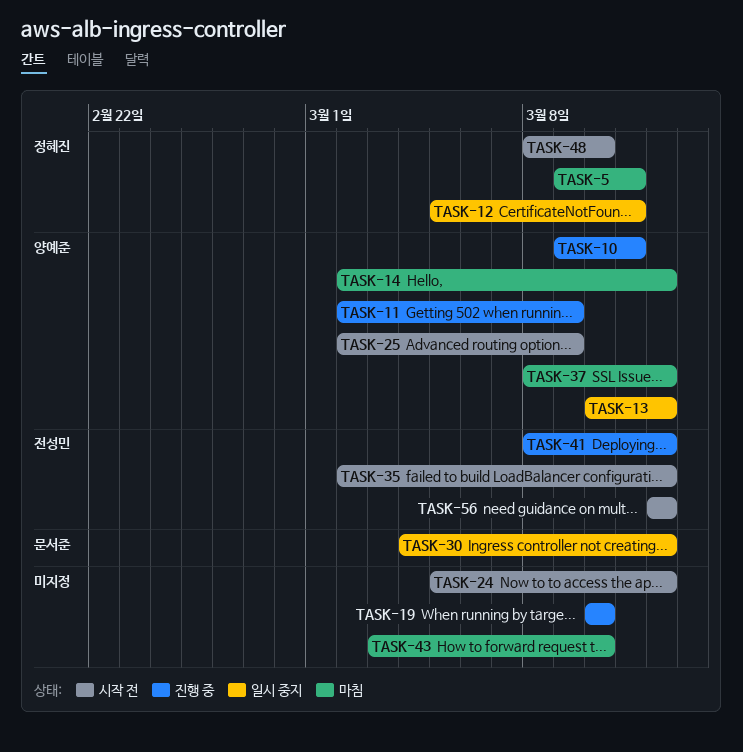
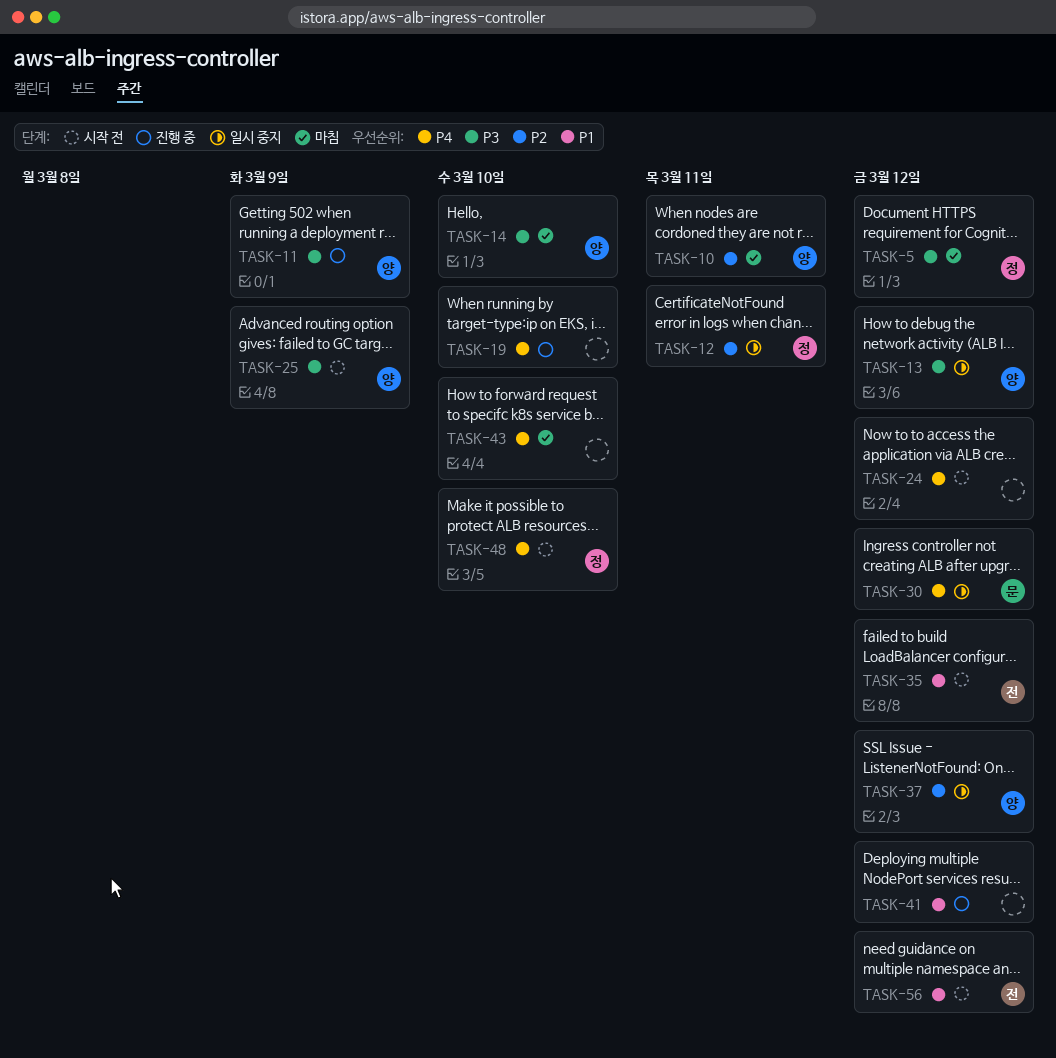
TASK-5, due: Mar 11 -> Mar 12
TASK-10, status: 진행 중 -> 마침
TASK-14, due: Mar 12 -> Mar 10
TASK-37, status: 마침 -> 일시 중지
TASK-41, owner: 전성민 -> none

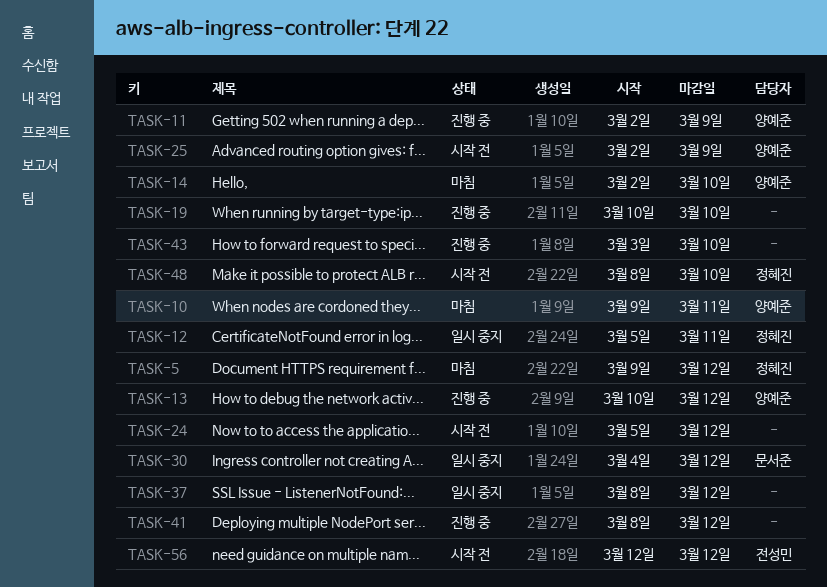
TASK-13, status: 일시 중지 -> 진행 중
TASK-35: present -> none
TASK-37, owner: 양예준 -> none
TASK-43, status: 마침 -> 진행 중

